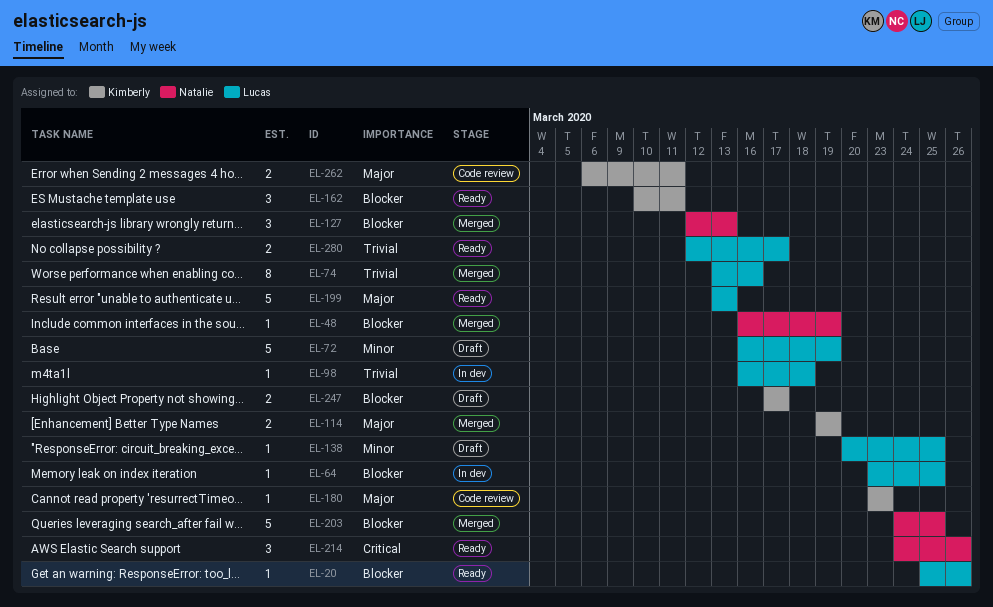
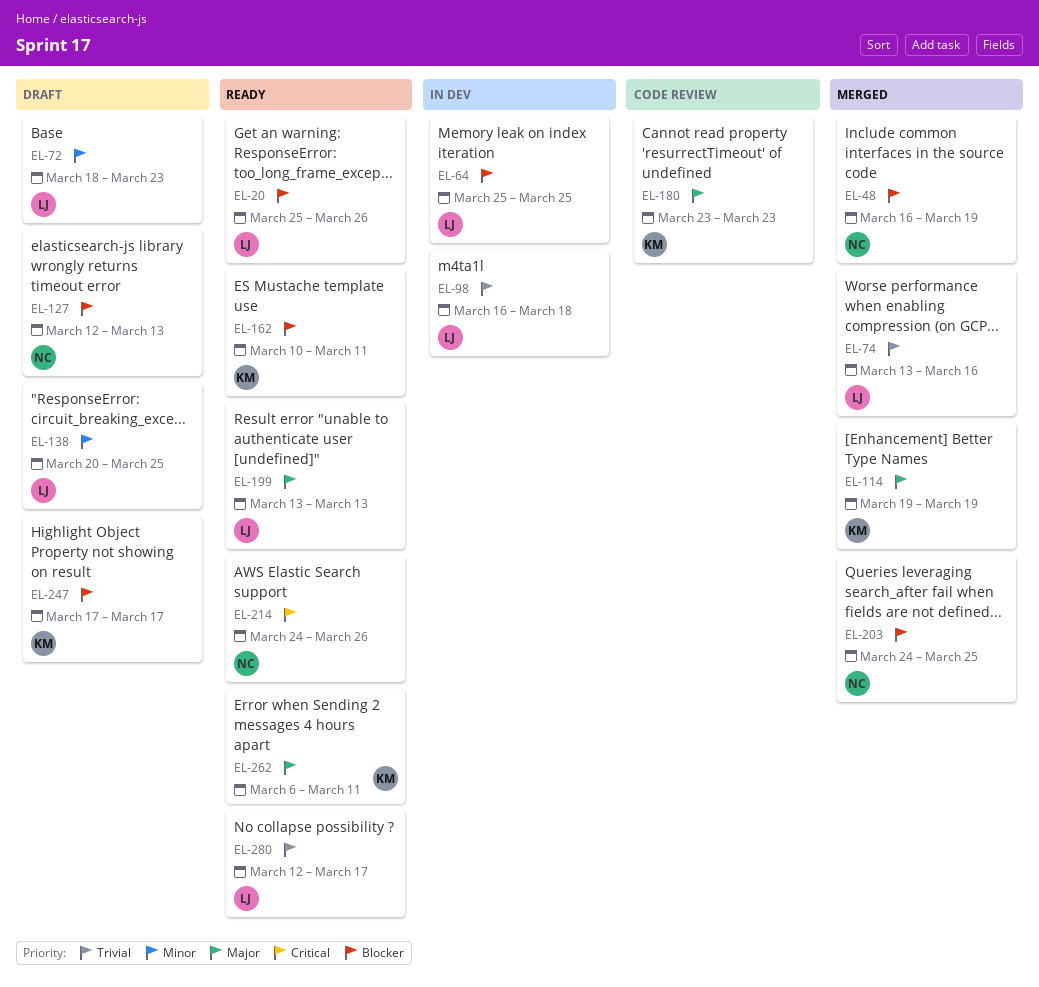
EL-64, start: Mar 23 -> Mar 25
EL-72, start: Mar 16 -> Mar 18
EL-72, due: Mar 19 -> Mar 23
EL-127, status: Merged -> Draft
EL-262, status: Code review -> Ready

